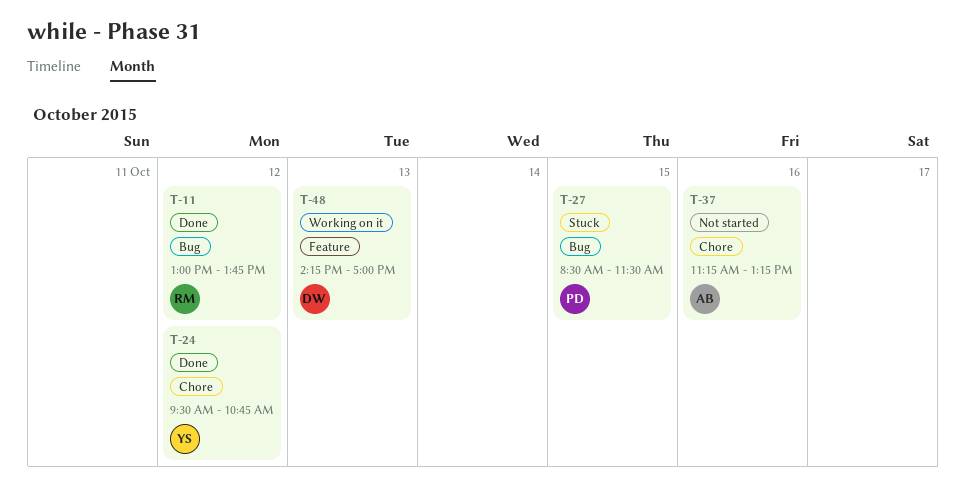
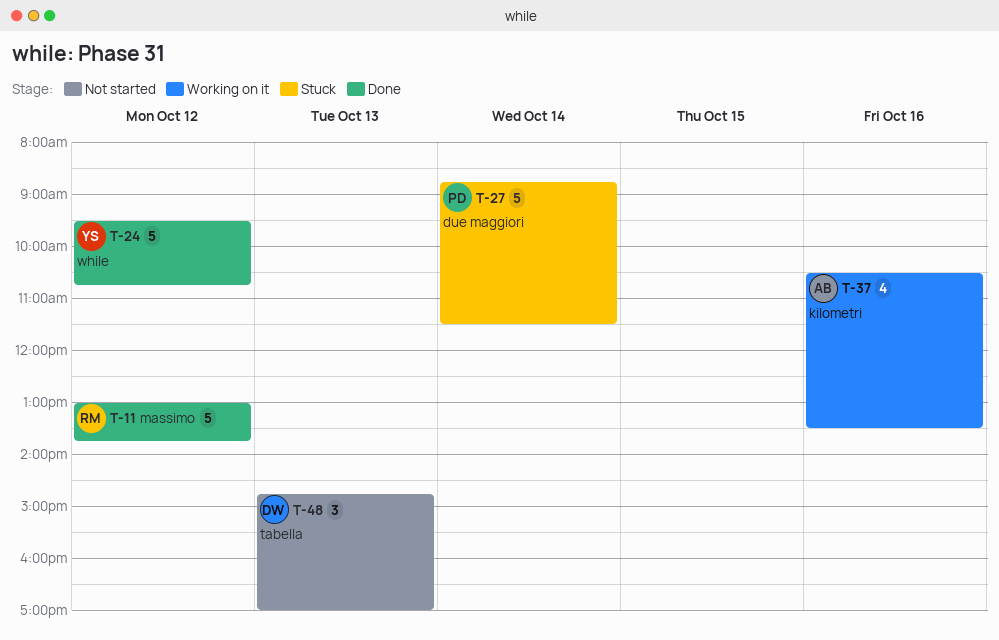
T-27, day: Oct 15 -> Oct 14
T-27, begins: 08:30 -> 08:45
T-37, status: Not started -> Working on it
T-37, begins: 11:15 -> 10:30
T-37, ends: 13:15 -> 13:30
T-48, status: Working on it -> Not started
T-48, begins: 14:15 -> 14:45

